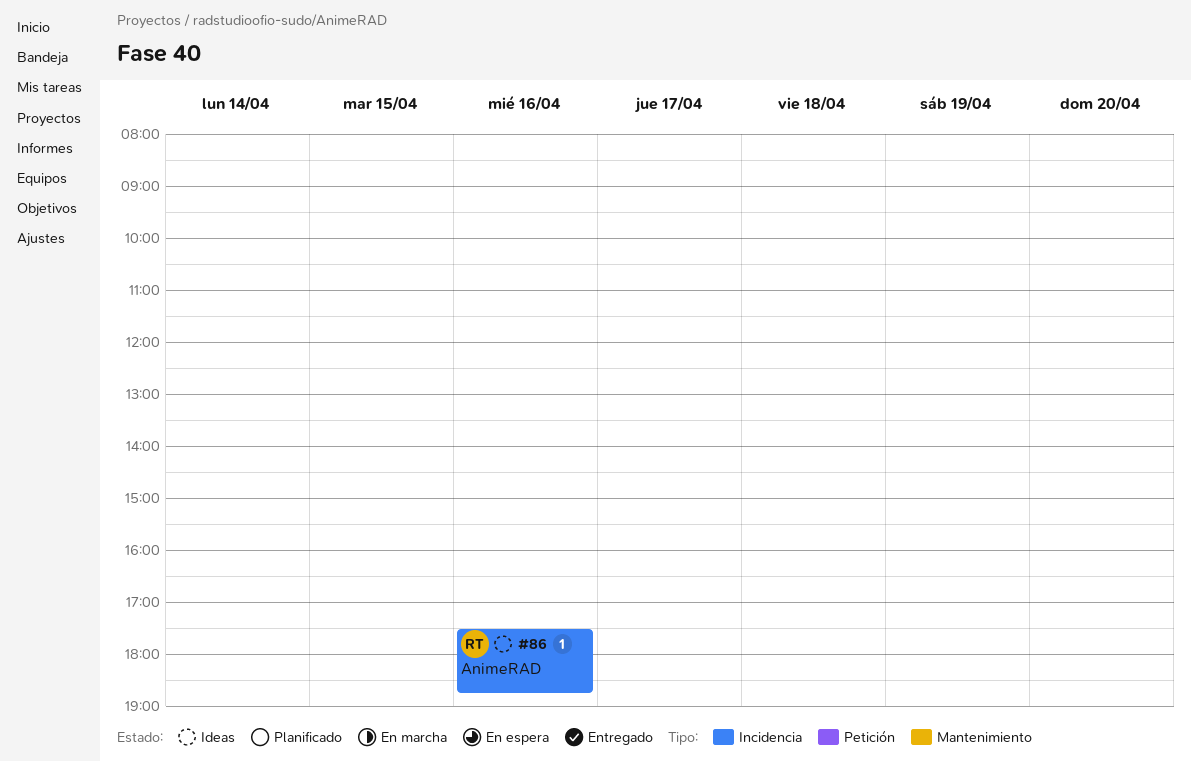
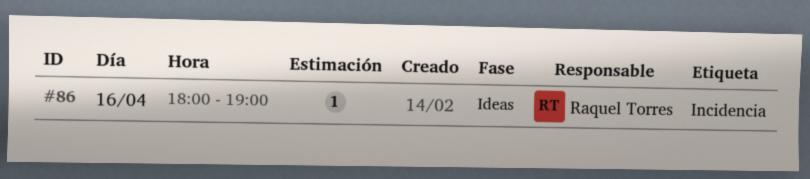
#86, begins: 17:30 -> 18:00
#86, ends: 18:45 -> 19:00

